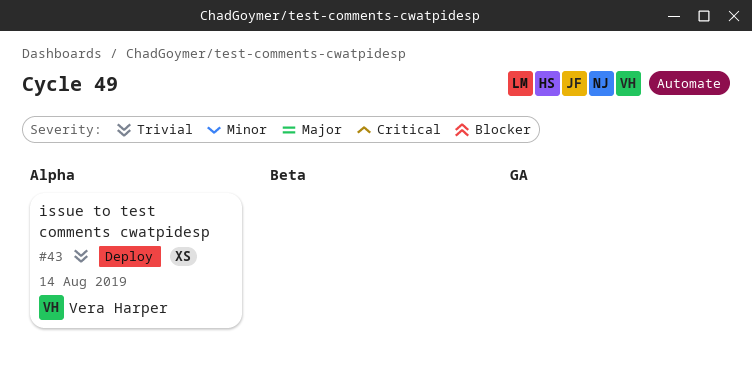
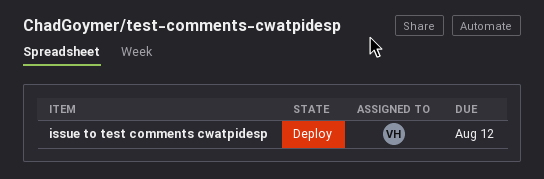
issue to test comments cwatpidesp, due: Aug 14 -> Aug 12

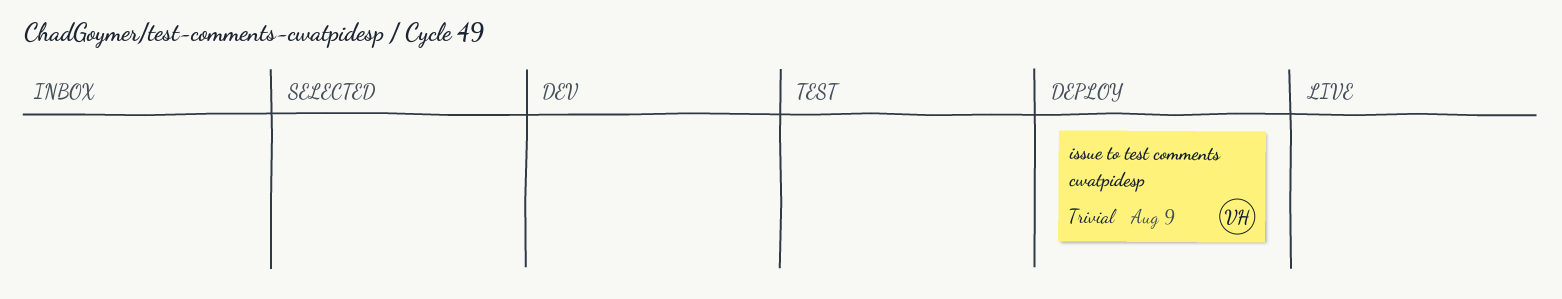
issue to test comments cwatpidesp, due: Aug 12 -> Aug 9

